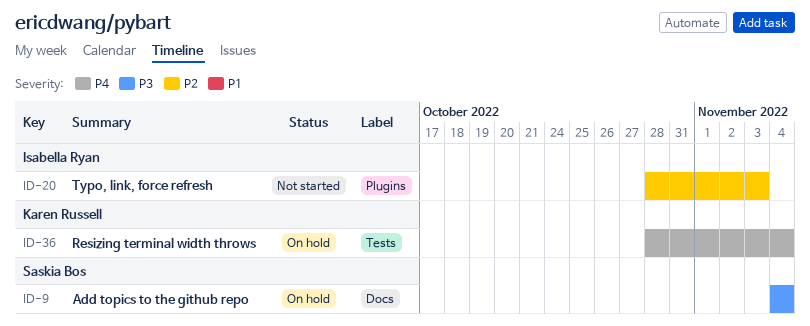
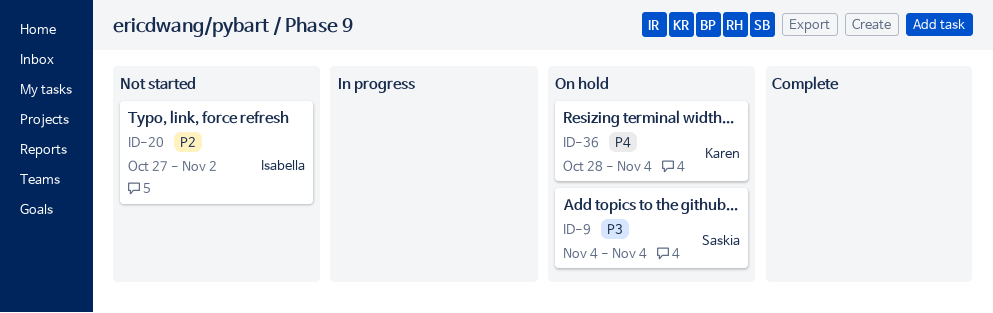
ID-20, start: Oct 28 -> Oct 27
ID-20, due: Nov 3 -> Nov 2

